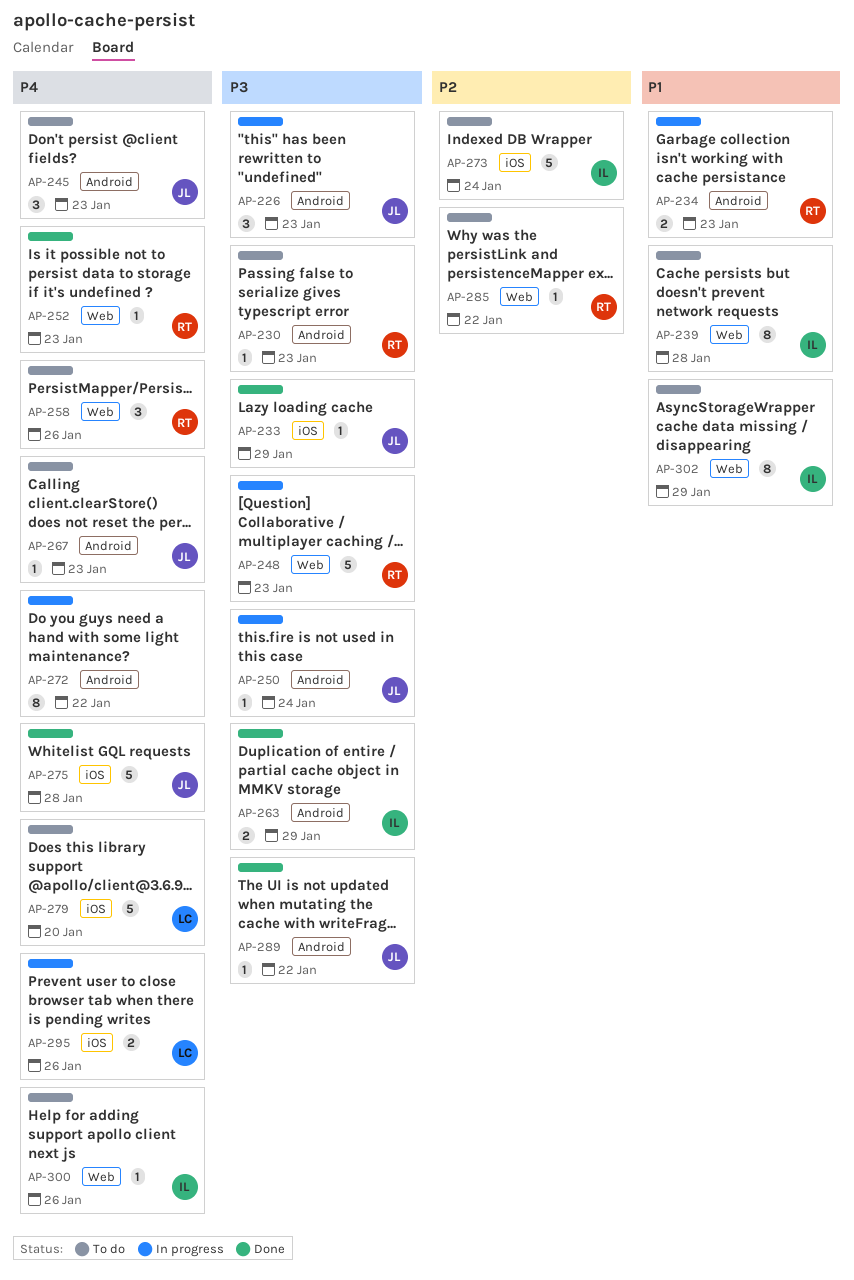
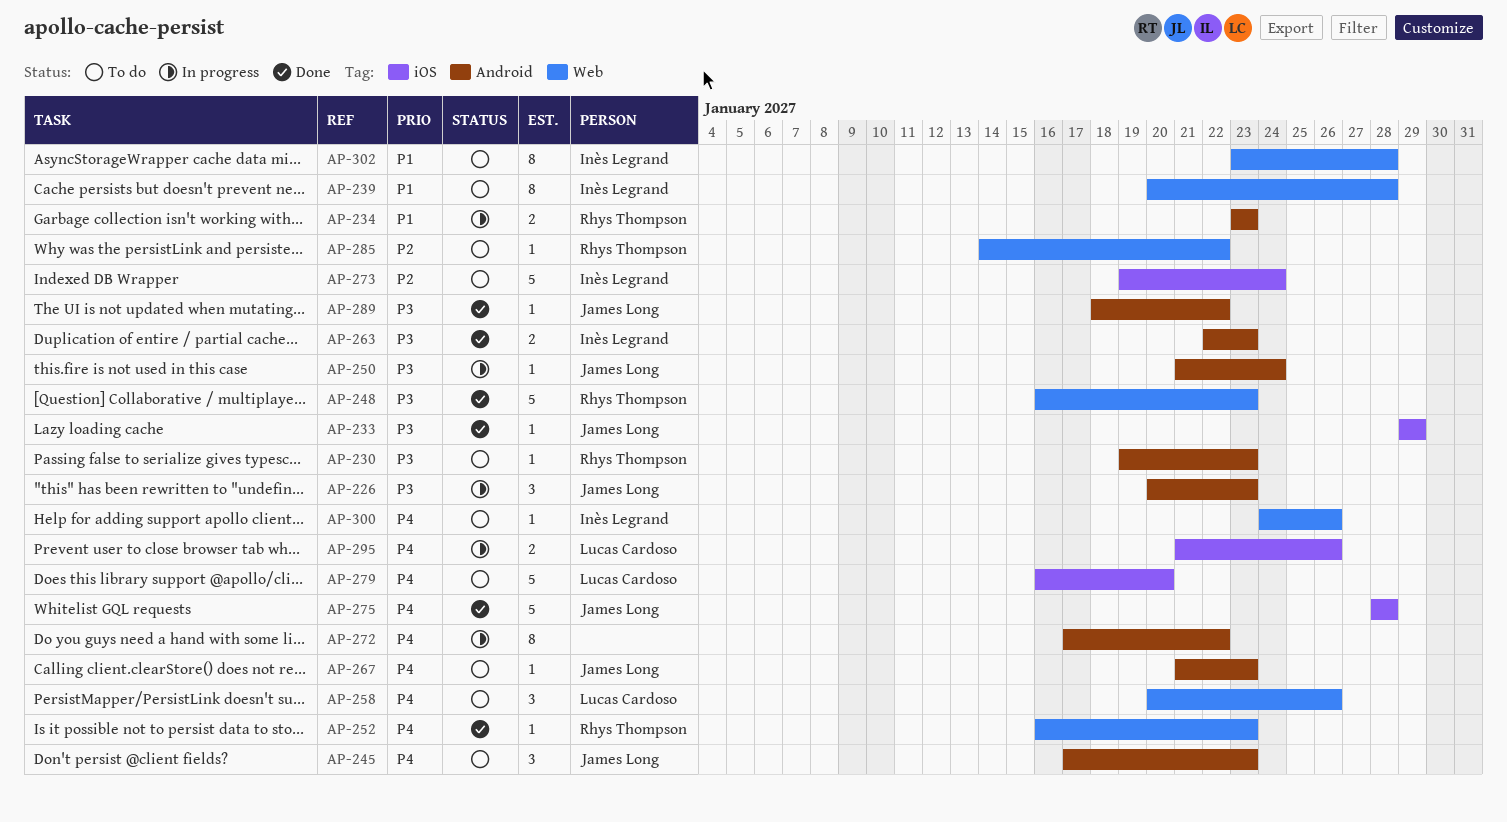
AP-248, status: In progress -> Done
AP-258, owner: Rhys Thompson -> Lucas Cardoso
AP-263, due: Jan 29 -> Jan 23
AP-302, due: Jan 29 -> Jan 28

